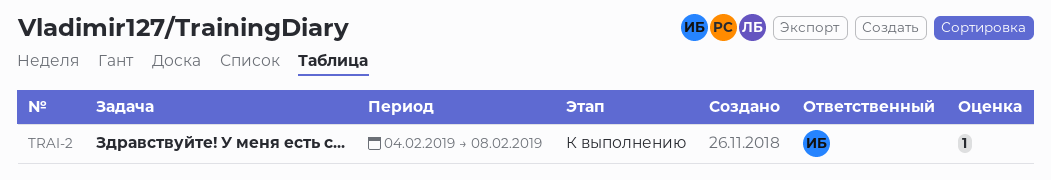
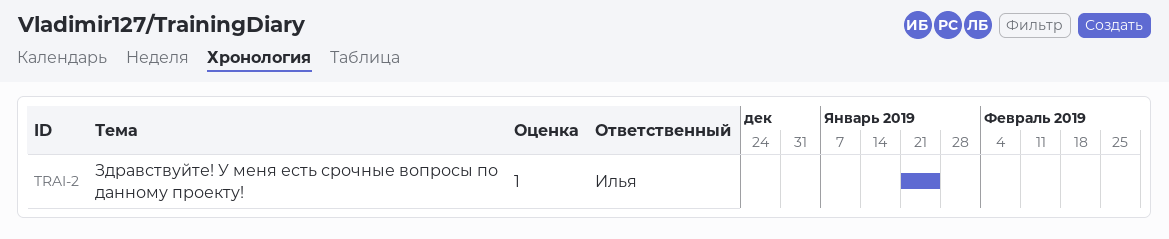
TRAI-2, start: Feb 4 -> Jan 21
TRAI-2, due: Feb 8 -> Jan 25

